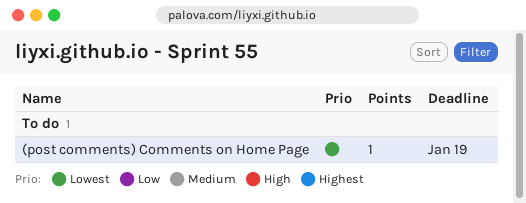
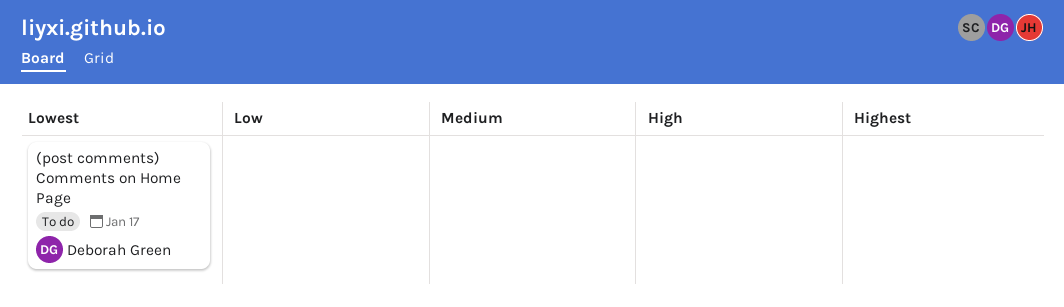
(post comments) Comments on Home Page, due: Jan 19 -> Jan 17

